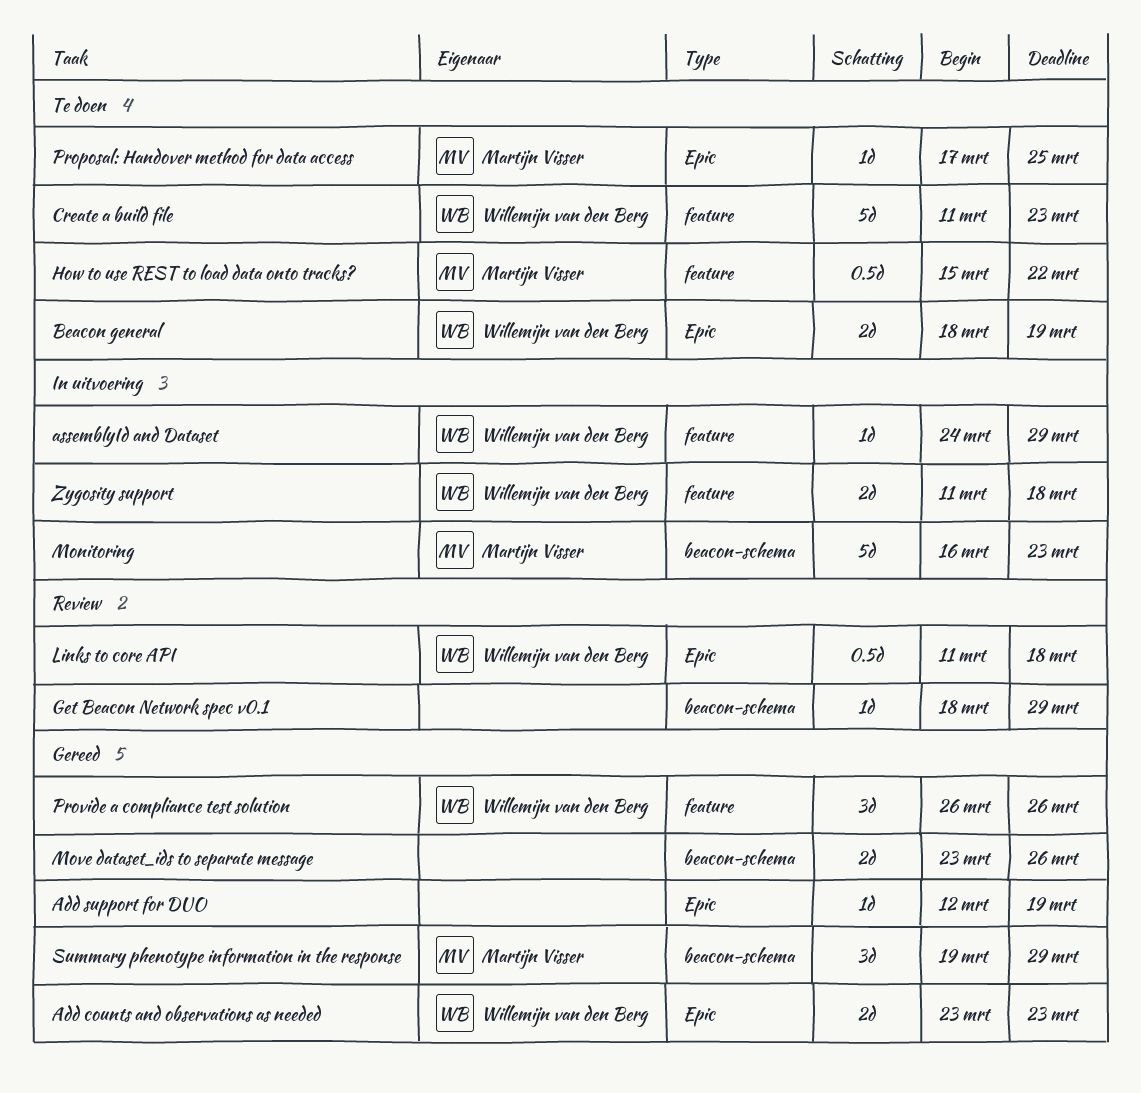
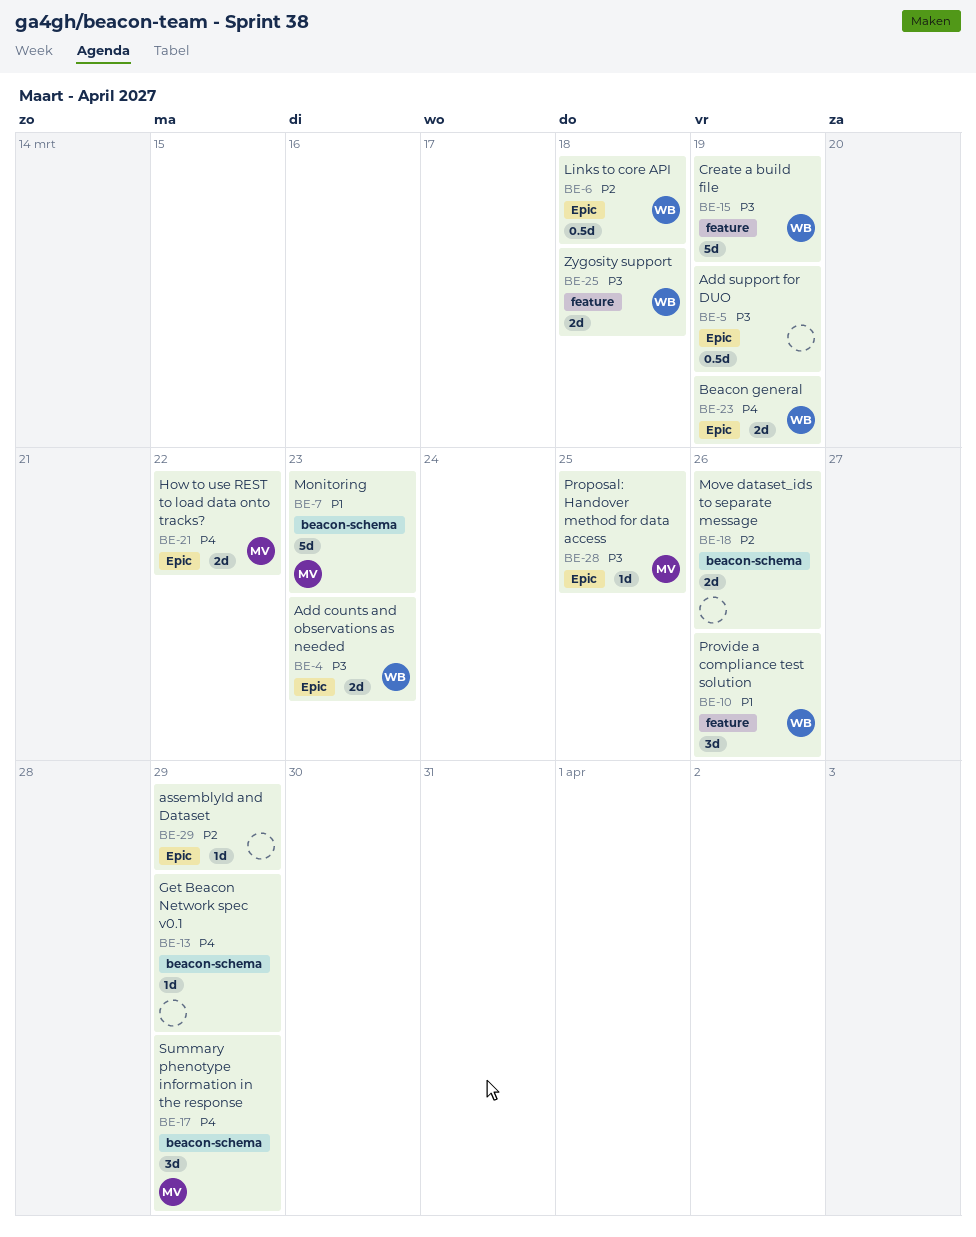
Add support for DUO, estimate: 1d -> 0.5d
assemblyId and Dataset, owner: Willemijn van den Berg -> none
assemblyId and Dataset, label: feature -> Epic
Create a build file, due: Mar 23 -> Mar 19
How to use REST to load data onto tracks?, label: feature -> Epic
How to use REST to load data onto tracks?, estimate: 0.5d -> 2d

